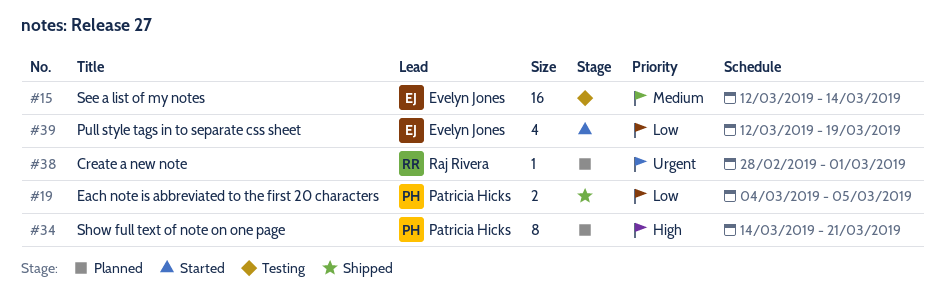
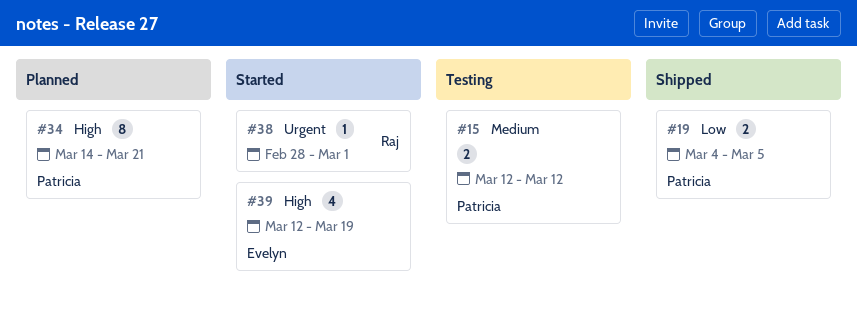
#15, owner: Evelyn Jones -> Patricia Hicks
#15, estimate: 16 -> 2
#15, due: Mar 14 -> Mar 12
#38, status: Planned -> Started
#39, priority: Low -> High

